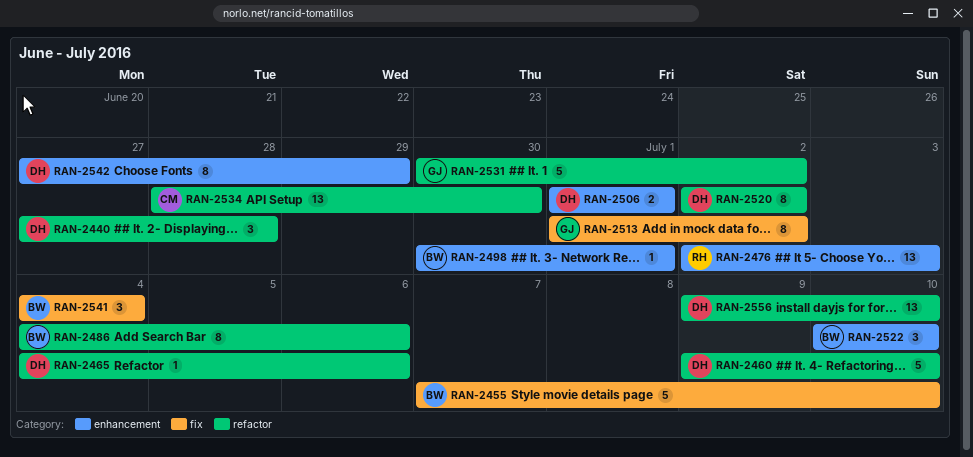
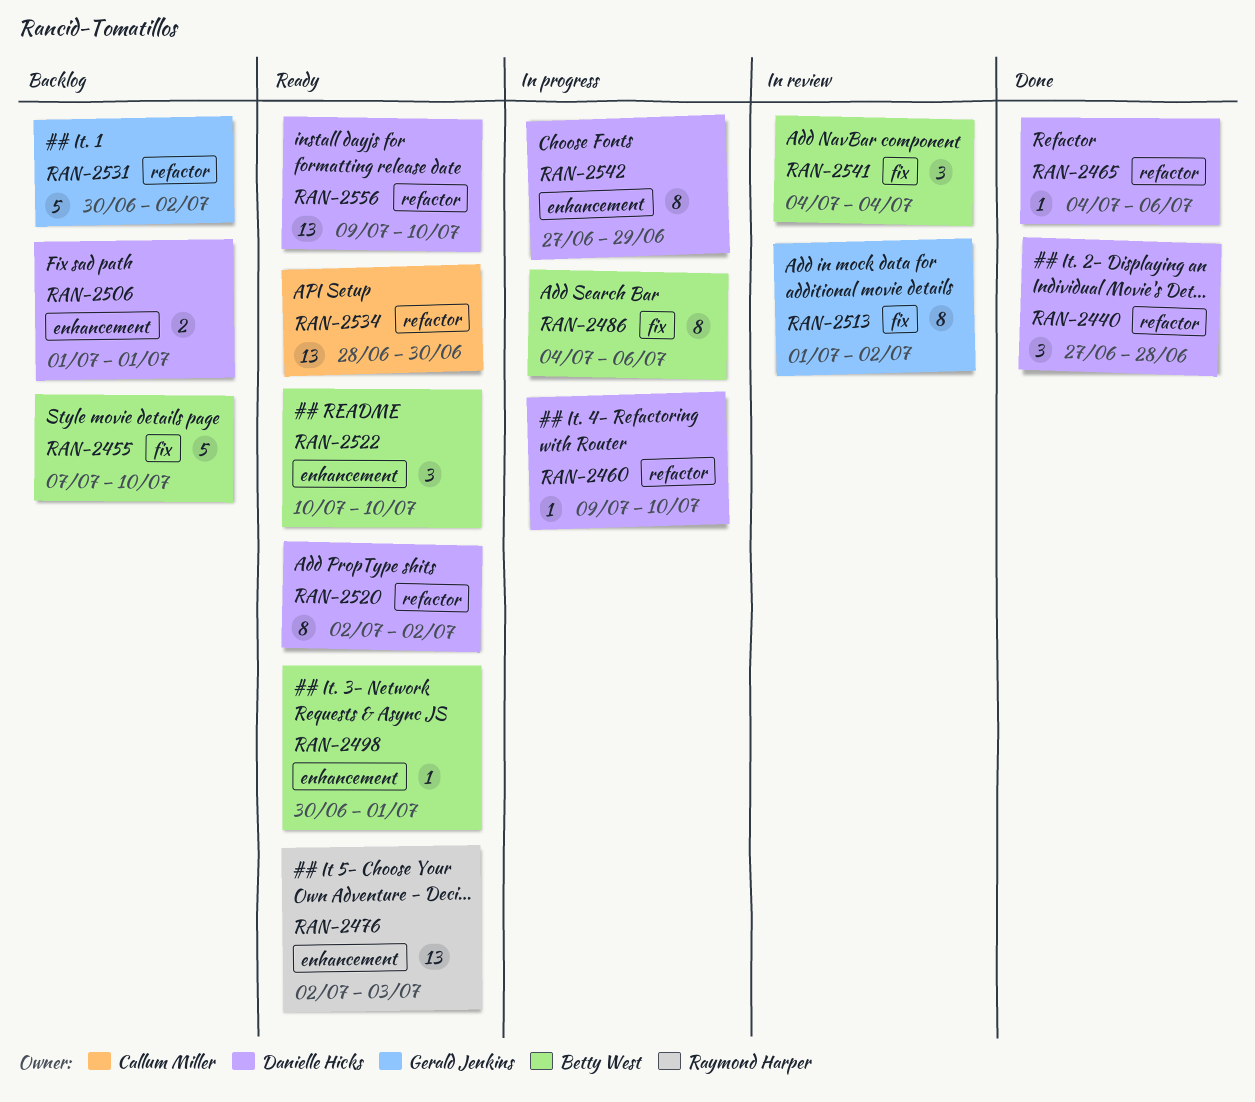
RAN-2460, estimate: 5 -> 1
RAN-2486, label: refactor -> fix

